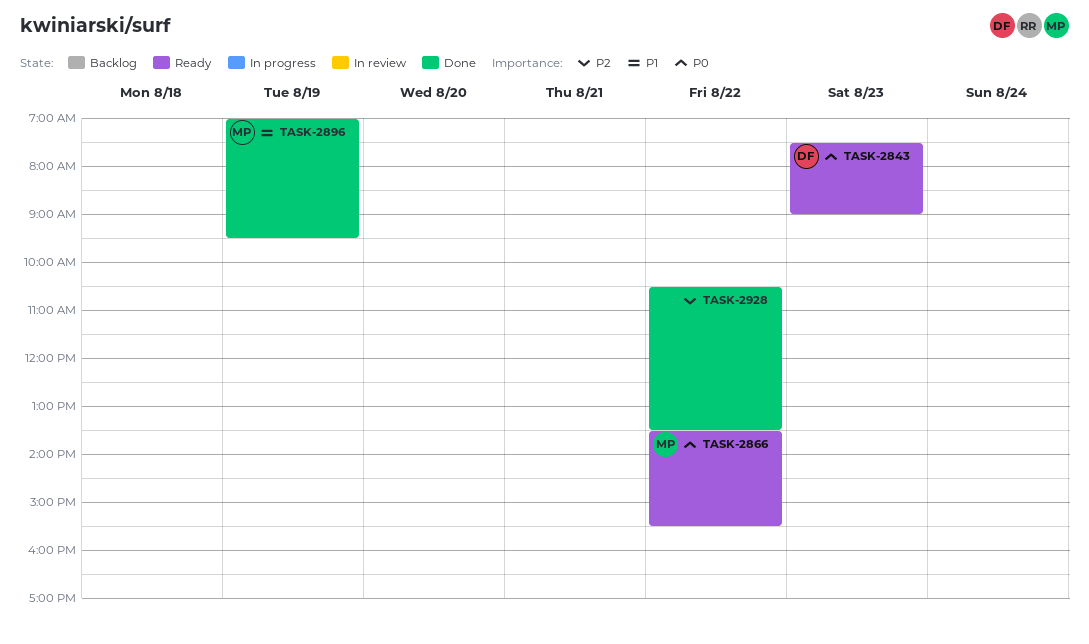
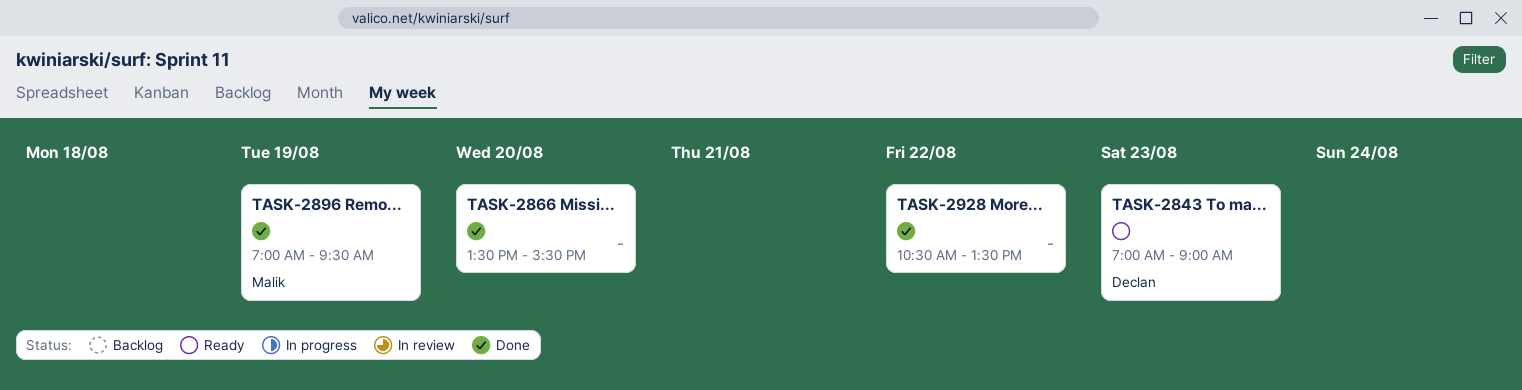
TASK-2843, begins: 07:30 -> 07:00
TASK-2866, status: Ready -> Done
TASK-2866, owner: Malik -> none
TASK-2866, day: Aug 22 -> Aug 20

